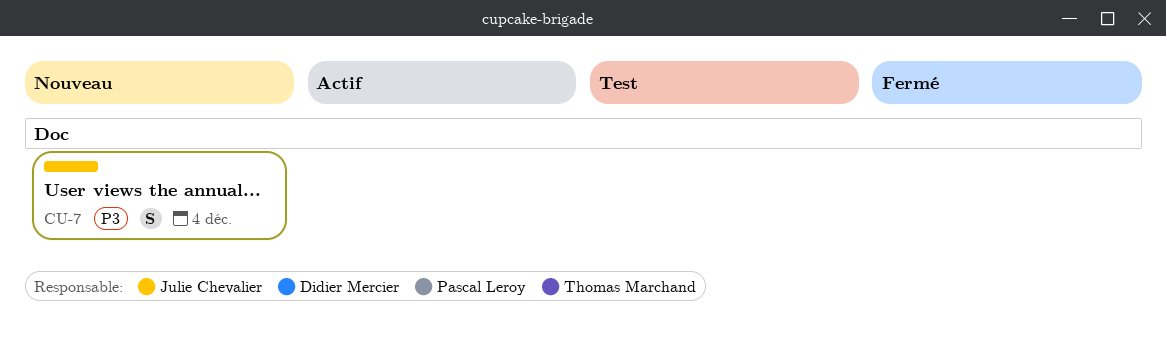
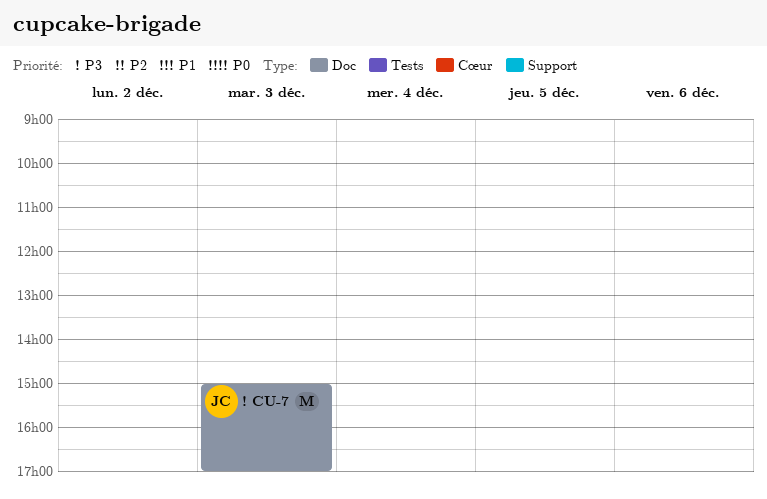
CU-7, estimate: S -> M
CU-7, day: Dec 4 -> Dec 3

